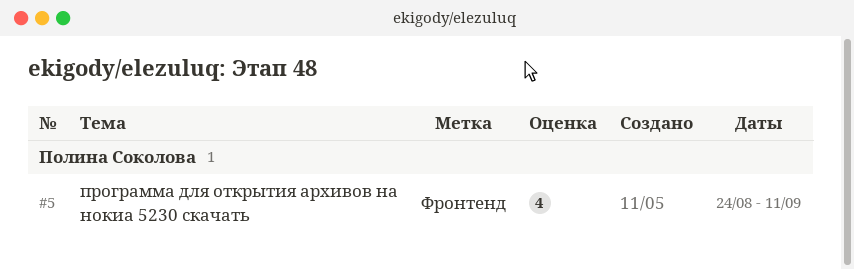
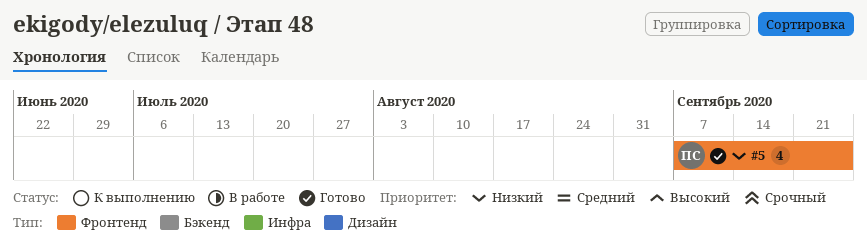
#5, start: Aug 24 -> Sep 7
#5, due: Sep 11 -> Sep 25

